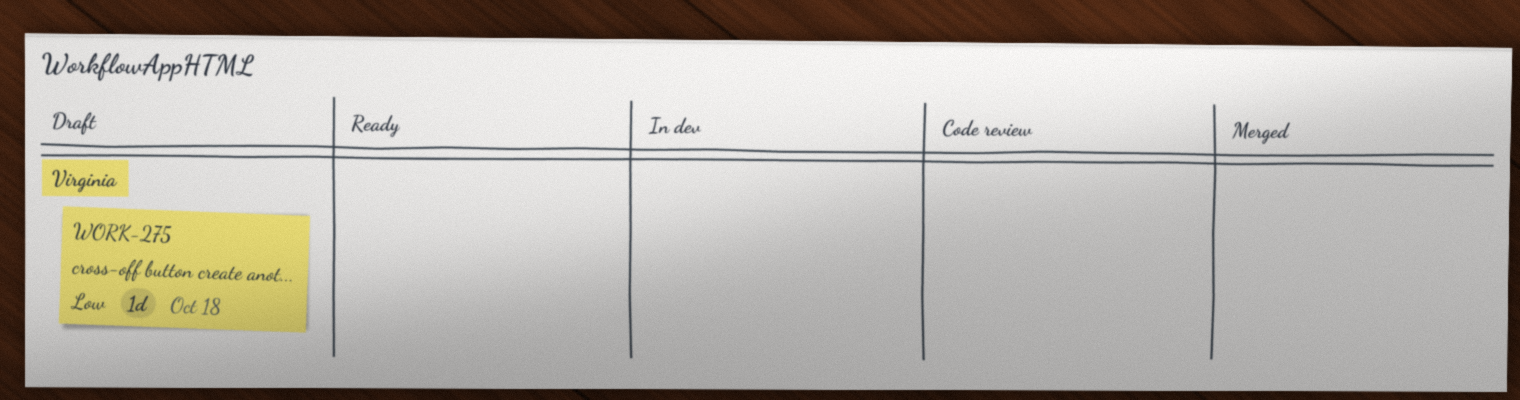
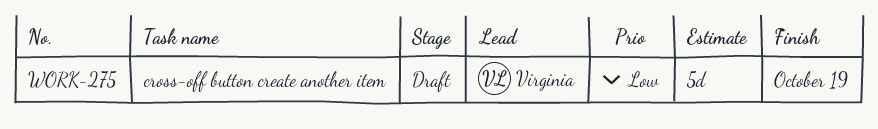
WORK-275, estimate: 1d -> 5d
WORK-275, due: Oct 18 -> Oct 19

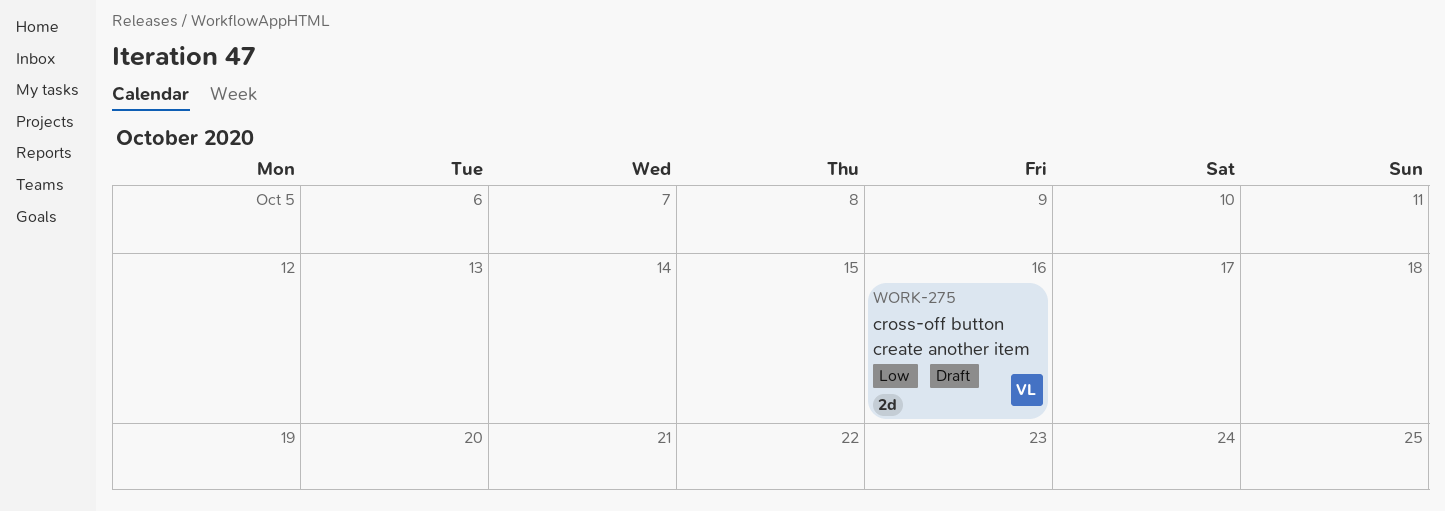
WORK-275, estimate: 5d -> 2d
WORK-275, due: Oct 19 -> Oct 16

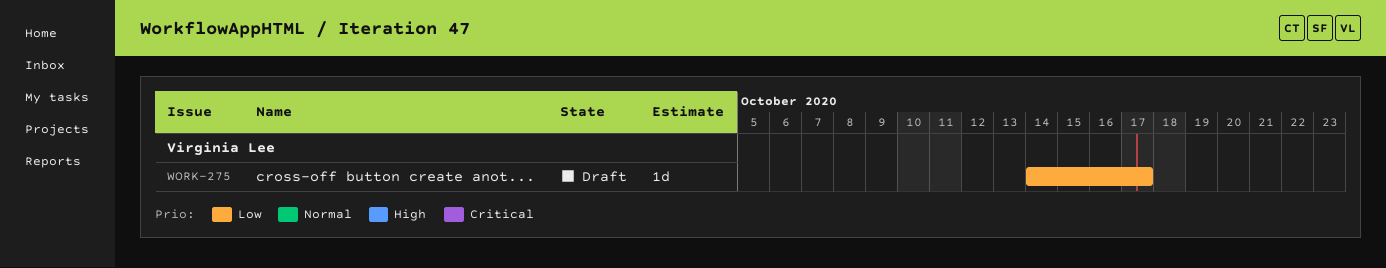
WORK-275, estimate: 2d -> 1d
WORK-275, due: Oct 16 -> Oct 17

